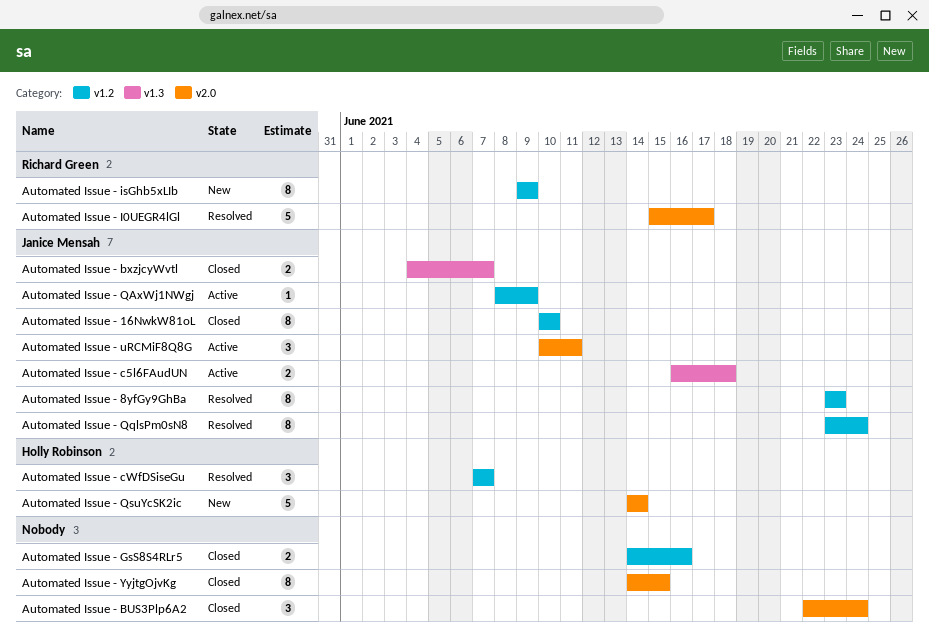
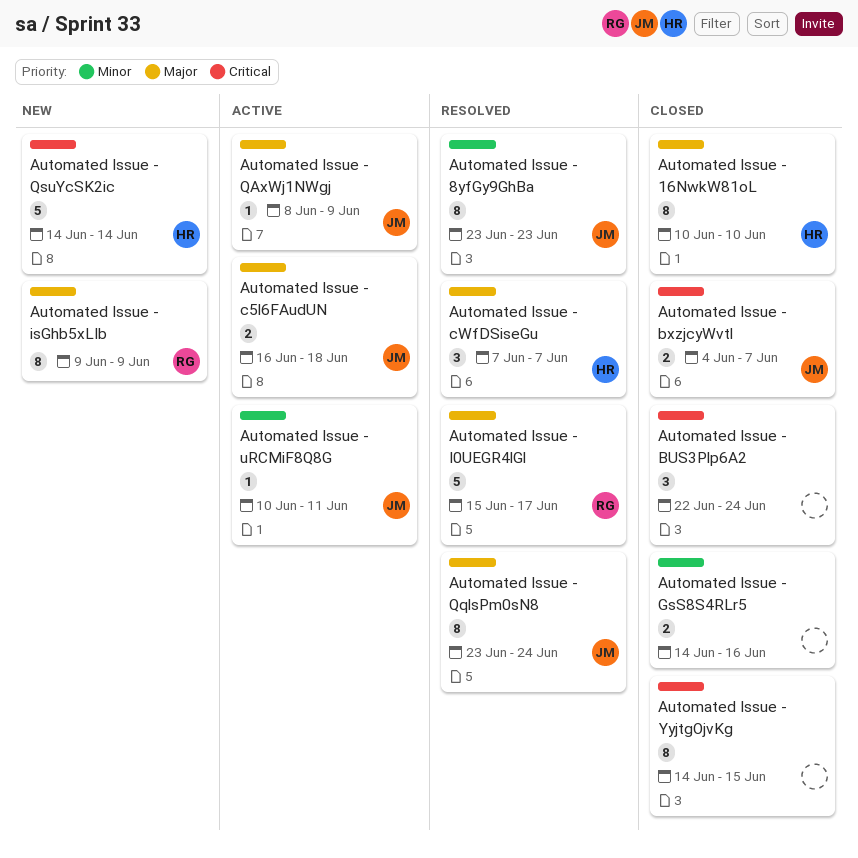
Automated Issue - 16NwkW81oL, owner: Janice Mensah -> Holly Robinson
Automated Issue - uRCMiF8Q8G, estimate: 3 -> 1

